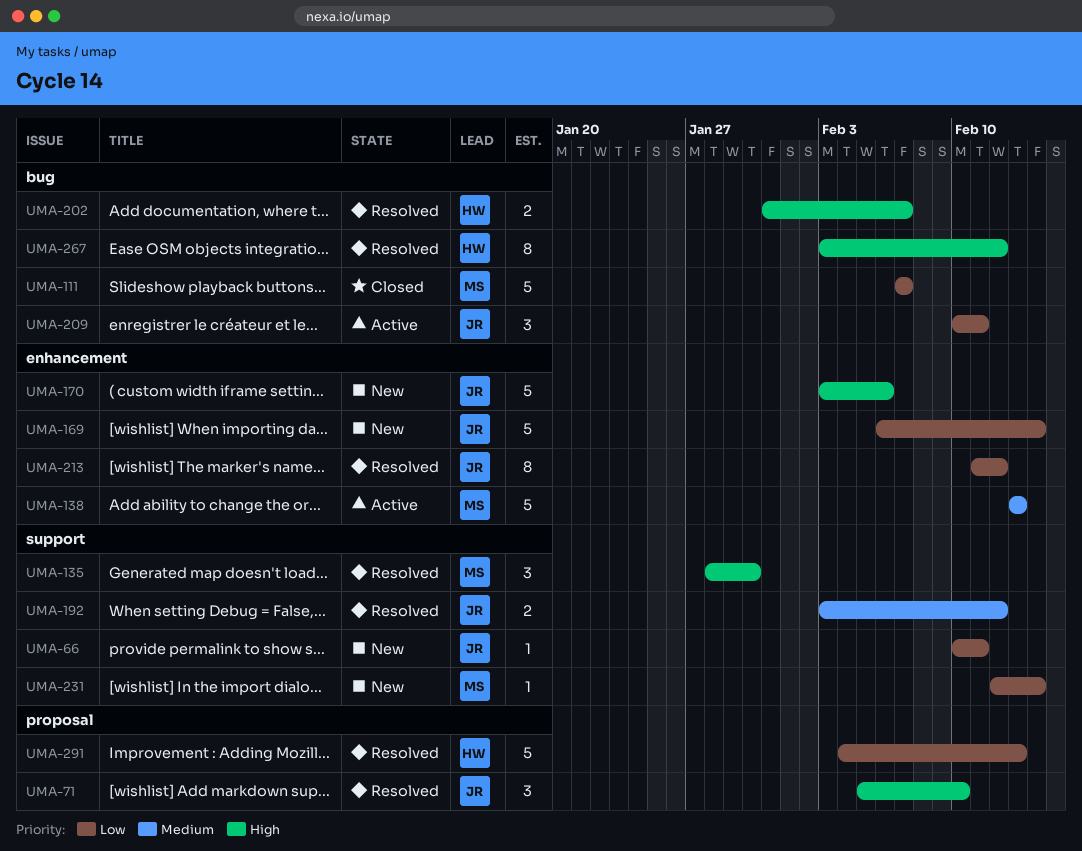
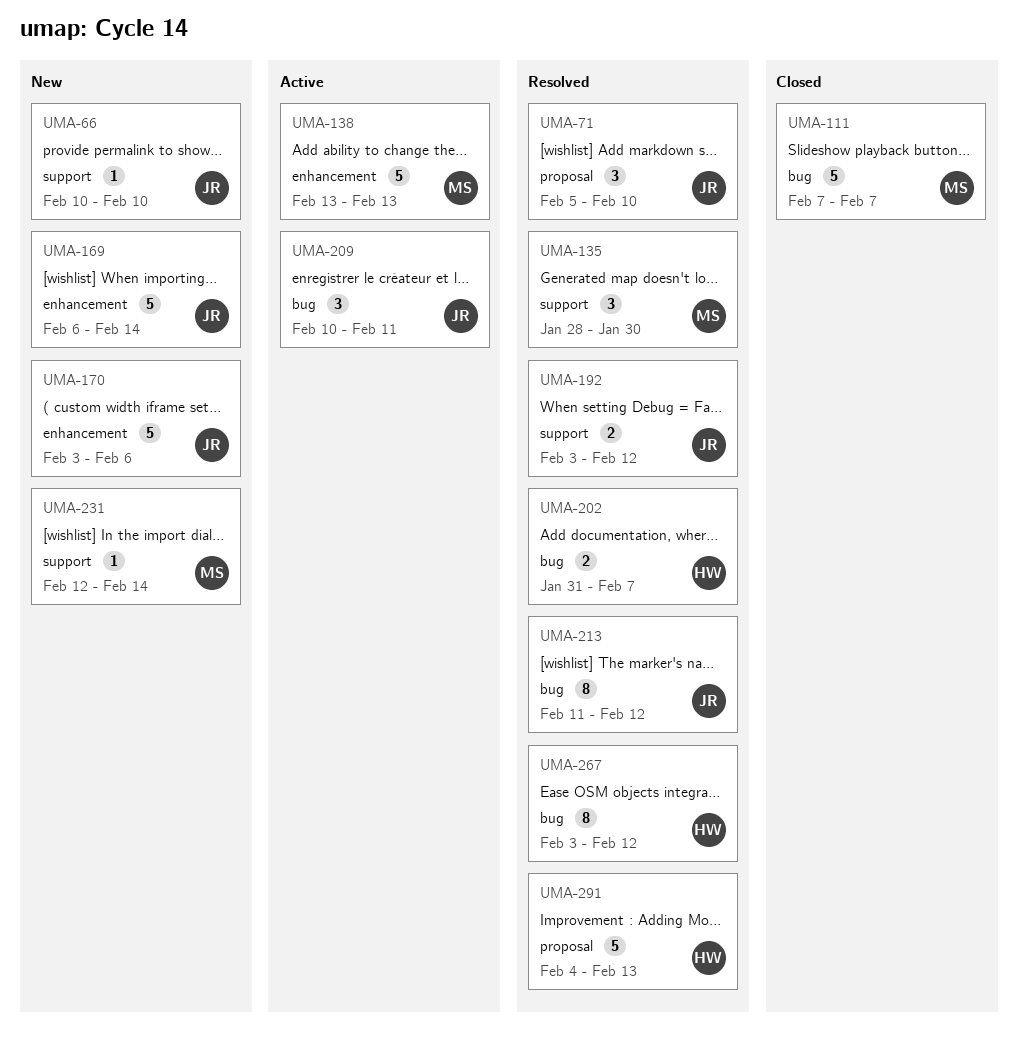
UMA-66, due: Feb 11 -> Feb 10
UMA-213, label: enhancement -> bug

